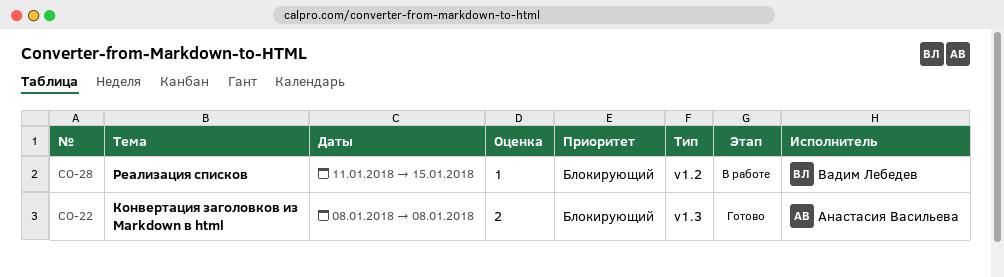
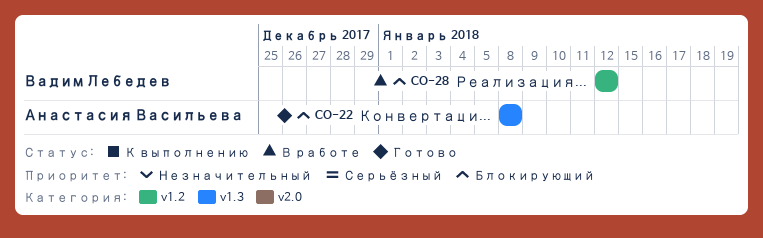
CO-28, start: Jan 11 -> Jan 12
CO-28, due: Jan 15 -> Jan 12

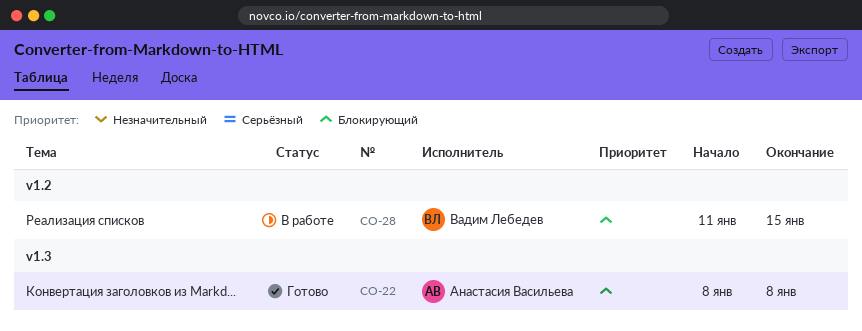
CO-28, start: Jan 12 -> Jan 11
CO-28, due: Jan 12 -> Jan 15

